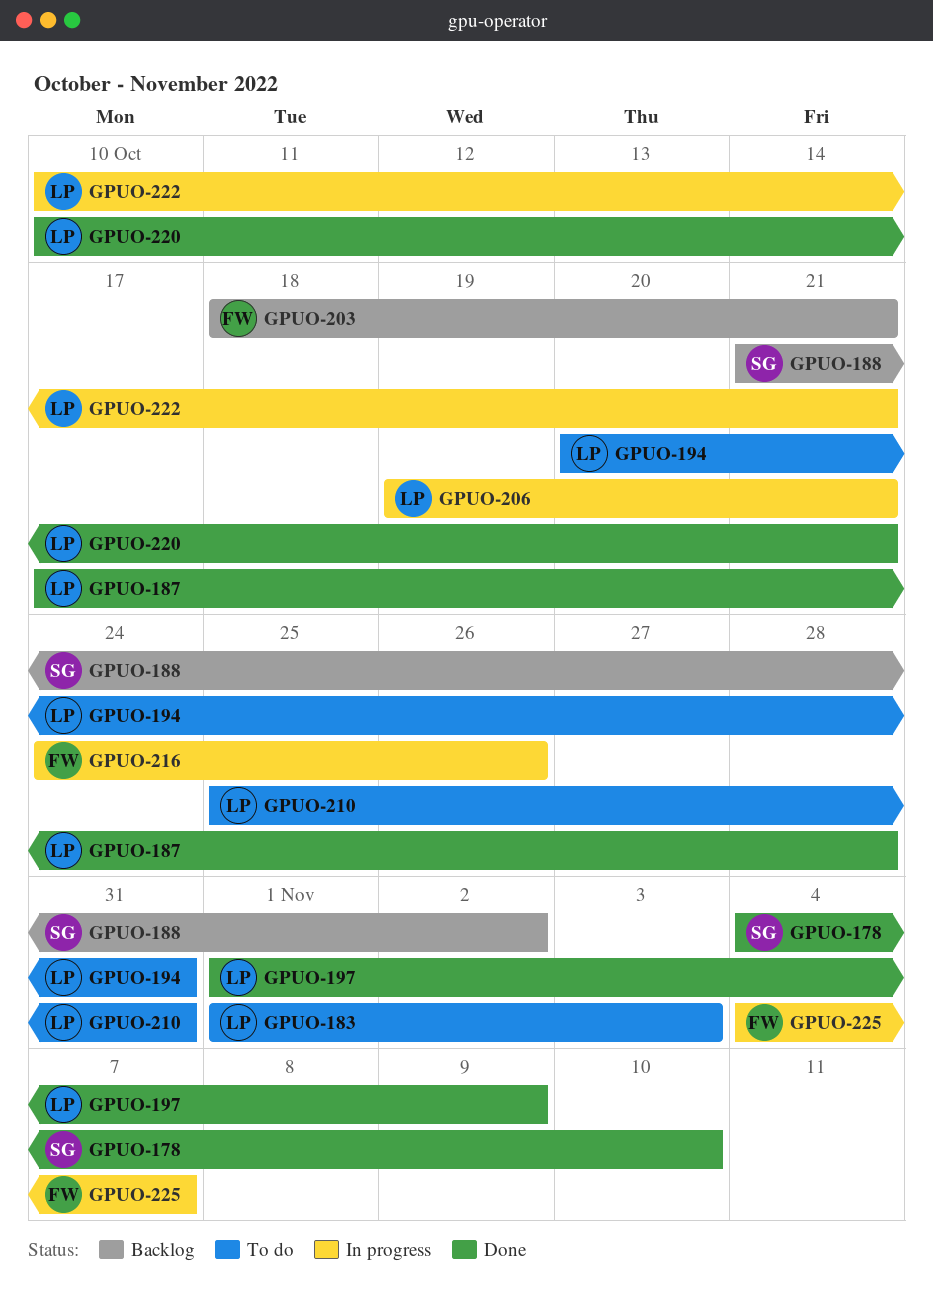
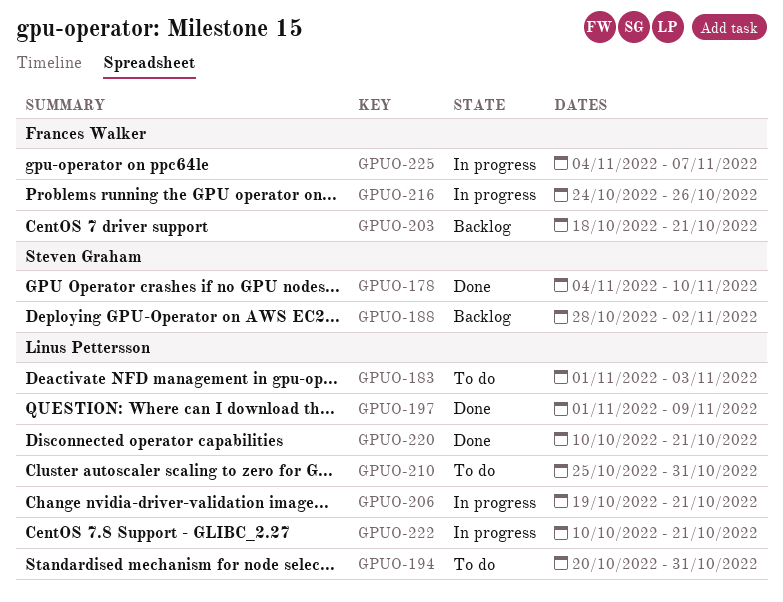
GPUO-187: present -> none
GPUO-188, start: Oct 21 -> Oct 28

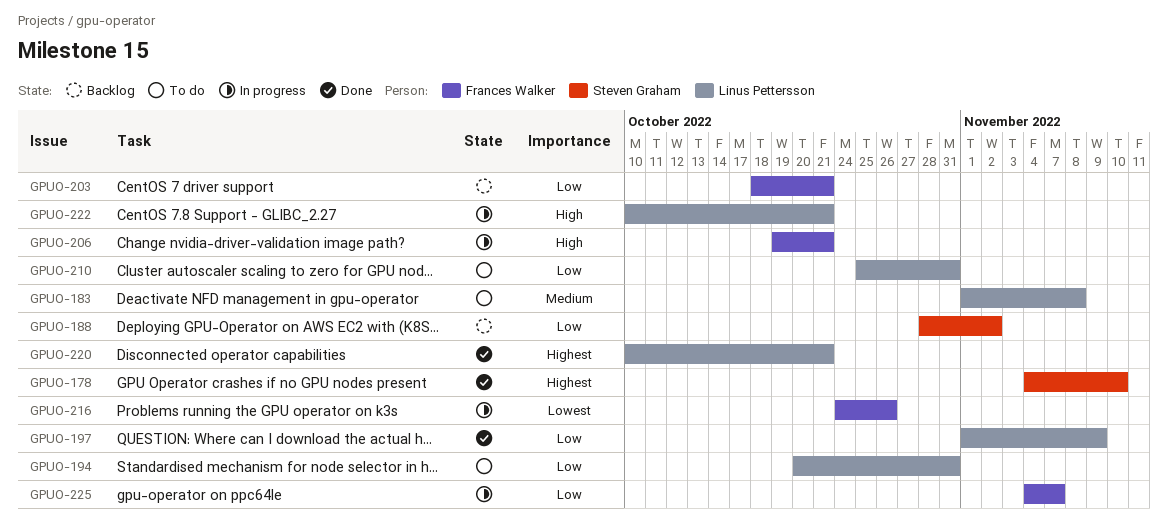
GPUO-183, due: Nov 3 -> Nov 8
GPUO-206, owner: Linus Pettersson -> Frances Walker

